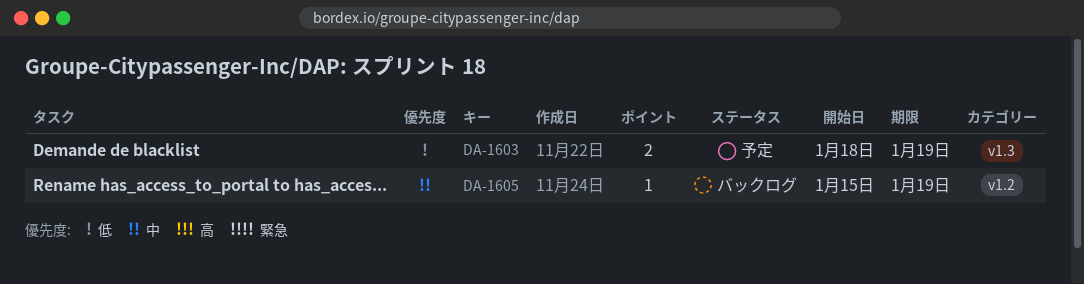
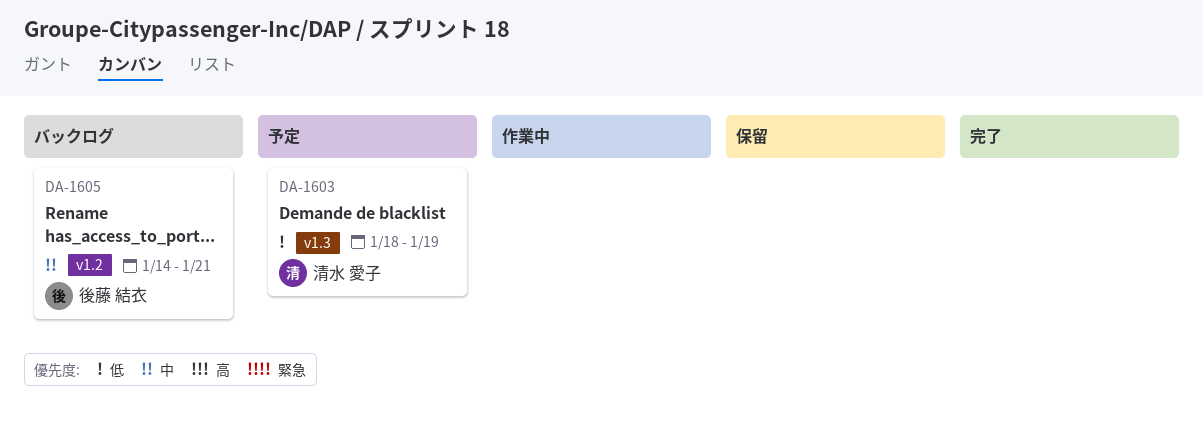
DA-1605, start: Jan 15 -> Jan 14
DA-1605, due: Jan 19 -> Jan 21

